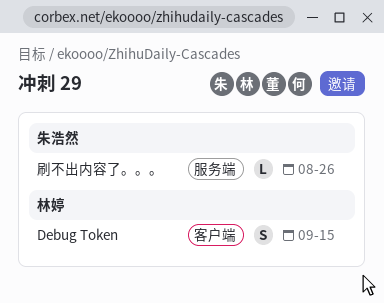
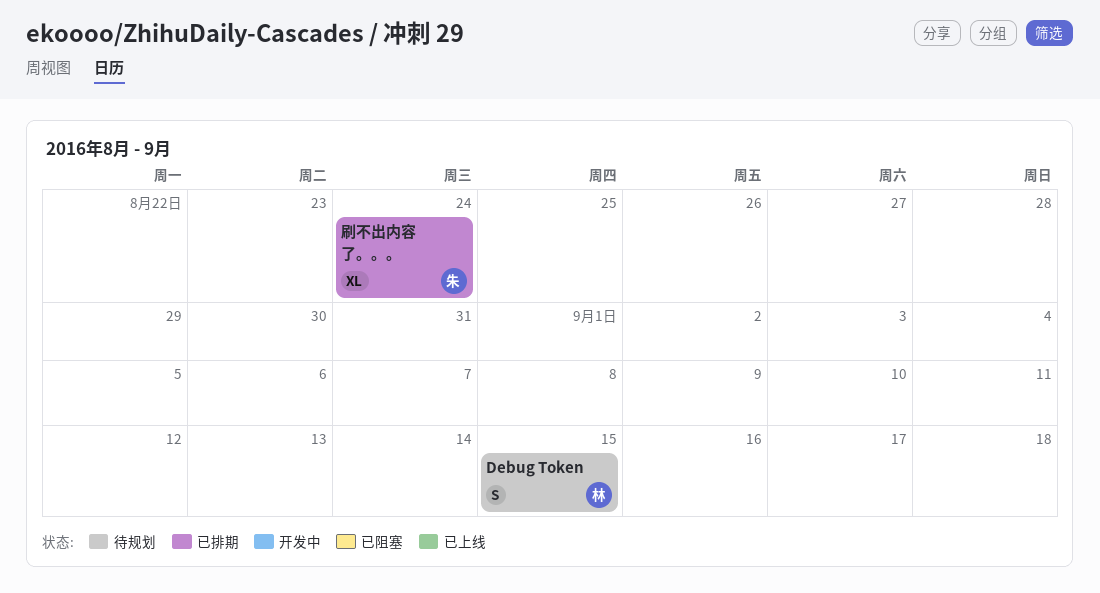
刷不出内容了。。。, estimate: L -> XL
刷不出内容了。。。, due: Aug 26 -> Aug 24

